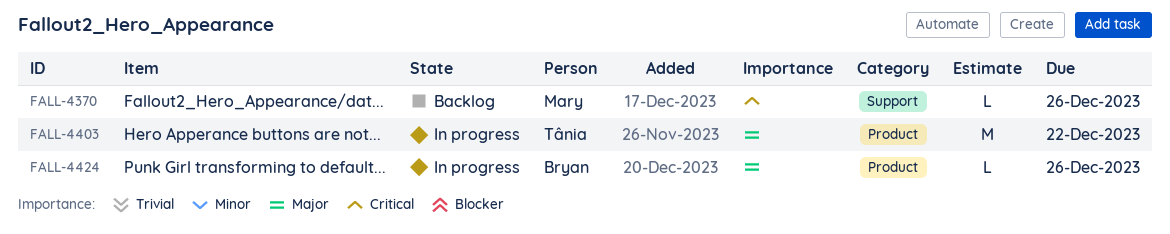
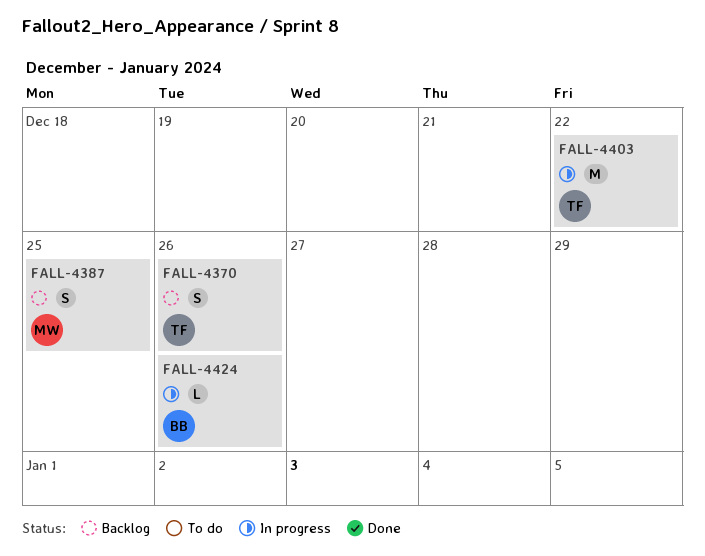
FALL-4370, owner: Mary -> Tânia
FALL-4370, estimate: L -> S
FALL-4387: none -> present

